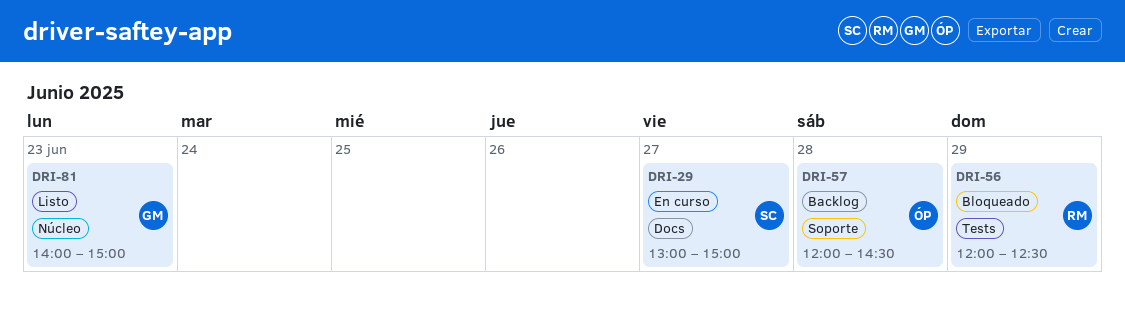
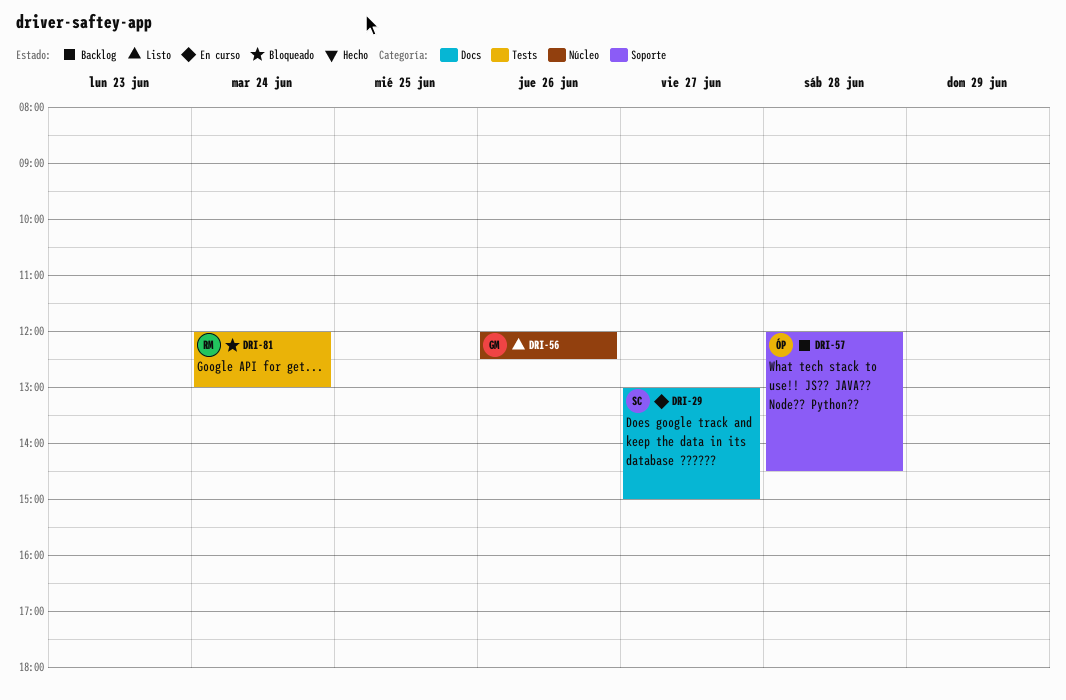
DRI-56, status: Bloqueado -> Listo
DRI-56, owner: RM -> GM
DRI-56, label: Tests -> Núcleo
DRI-56, day: Jun 29 -> Jun 26
DRI-81, status: Listo -> Bloqueado
DRI-81, owner: GM -> RM
DRI-81, label: Núcleo -> Tests
DRI-81, day: Jun 23 -> Jun 24
DRI-81, begins: 14:00 -> 12:00
DRI-81, ends: 15:00 -> 13:00

